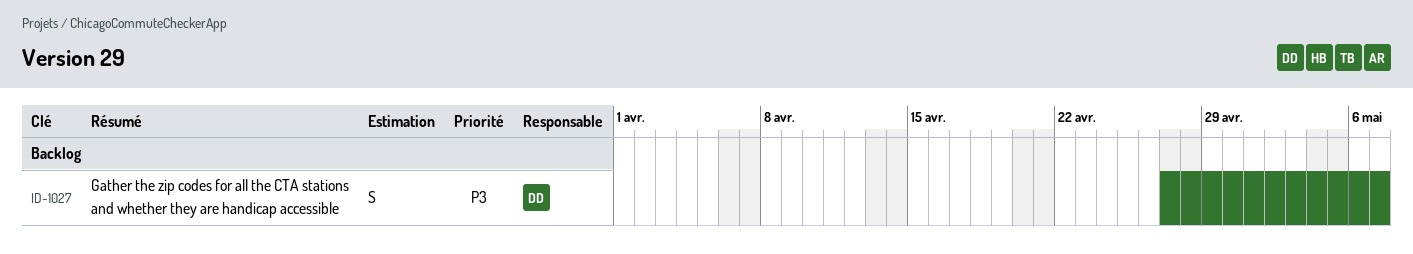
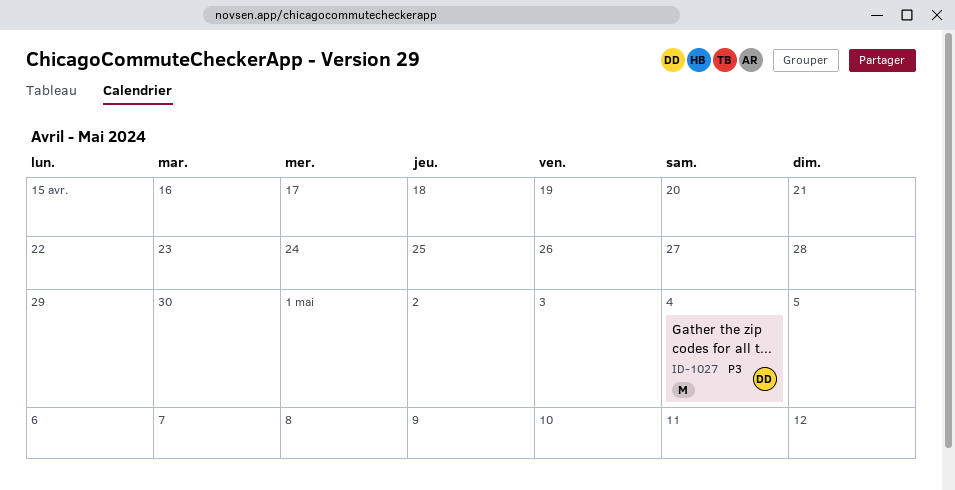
ID-1027, estimate: S -> M
ID-1027, due: May 7 -> May 4

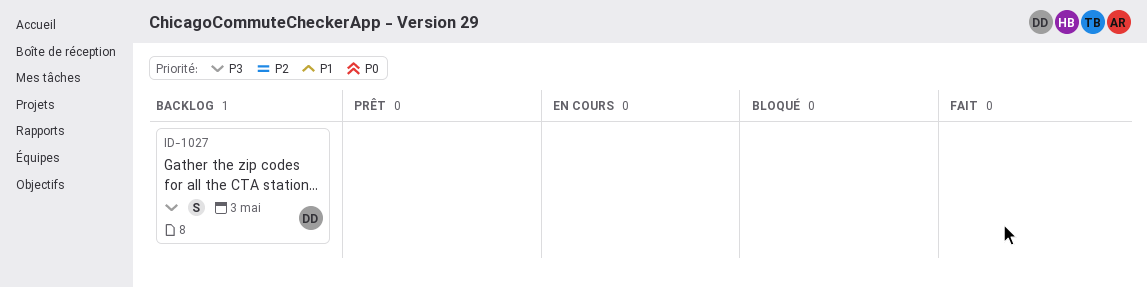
ID-1027, estimate: M -> S
ID-1027, due: May 4 -> May 3

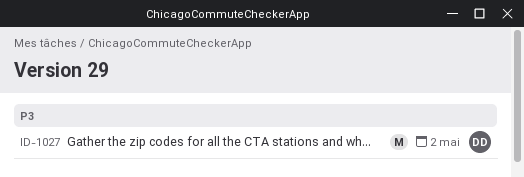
ID-1027, estimate: S -> M
ID-1027, due: May 3 -> May 2

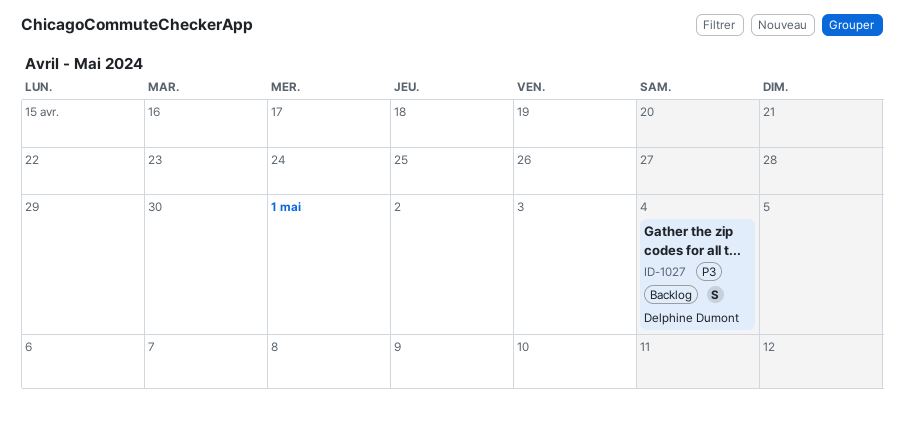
ID-1027, estimate: M -> S
ID-1027, due: May 2 -> May 4

